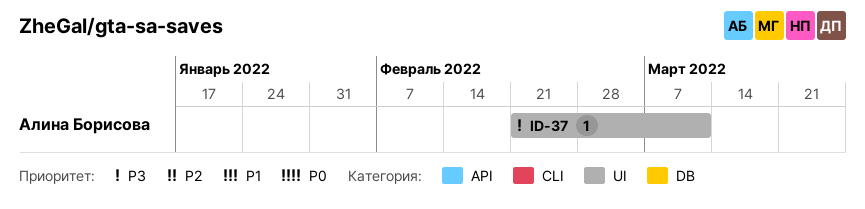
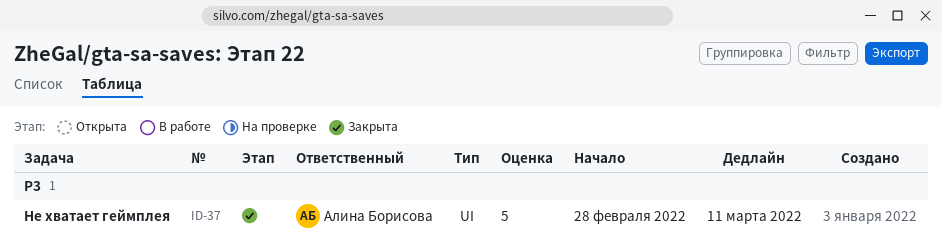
ID-37, estimate: 1 -> 5
ID-37, start: Feb 21 -> Feb 28

